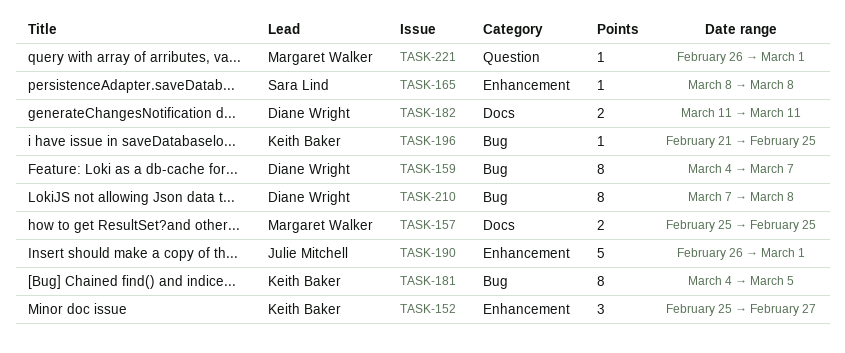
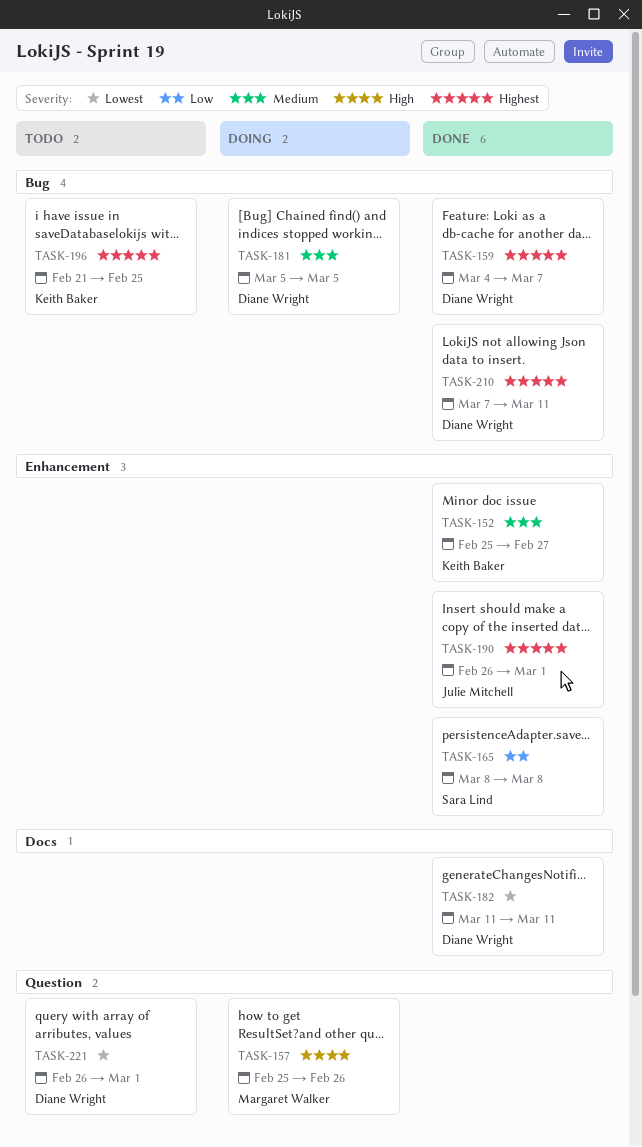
TASK-157, label: Docs -> Question
TASK-157, due: Feb 25 -> Feb 26
TASK-181, owner: Keith Baker -> Diane Wright
TASK-181, start: Mar 4 -> Mar 5
TASK-210, due: Mar 8 -> Mar 11
TASK-221, owner: Margaret Walker -> Diane Wright

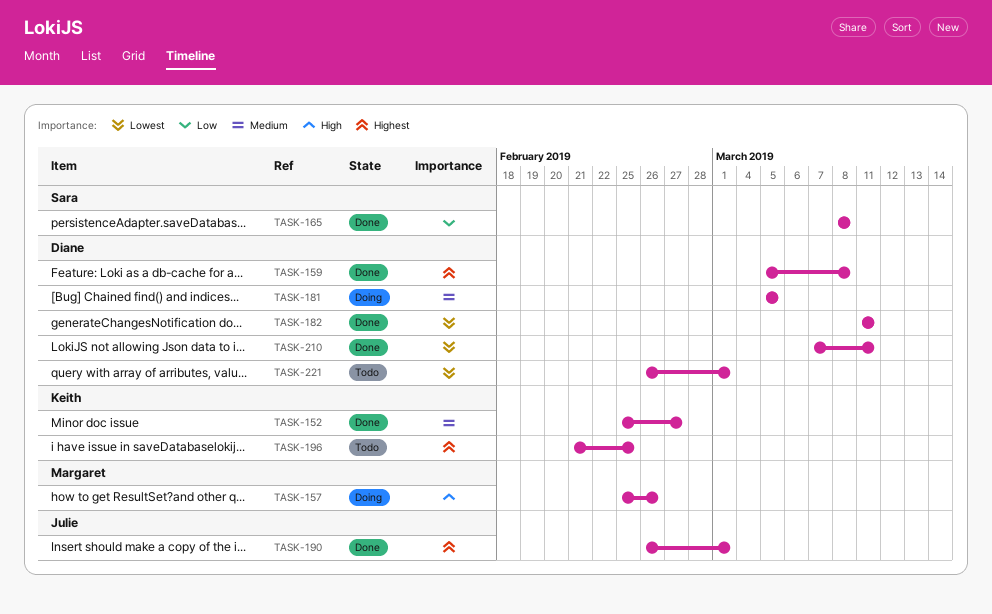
TASK-159, start: Mar 4 -> Mar 5
TASK-159, due: Mar 7 -> Mar 8
TASK-210, priority: Highest -> Lowest

